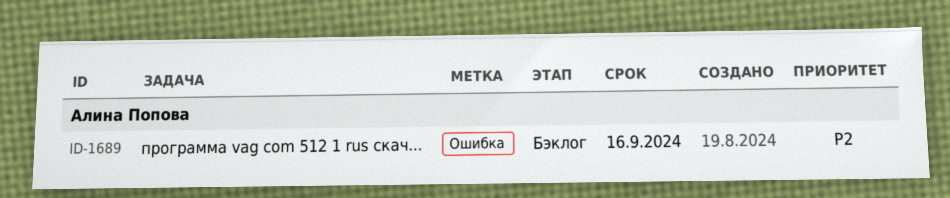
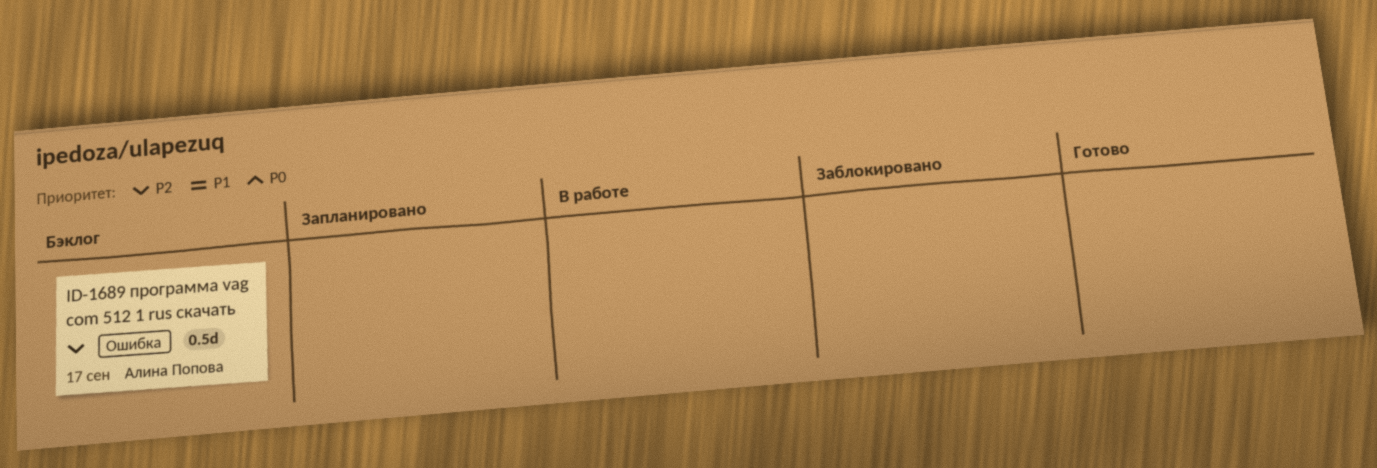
ID-1689, due: Sep 16 -> Sep 17

